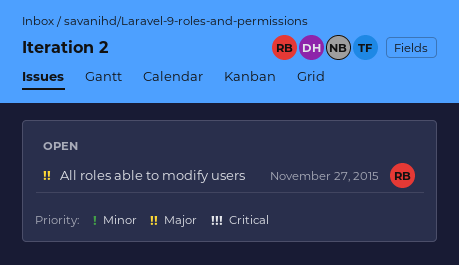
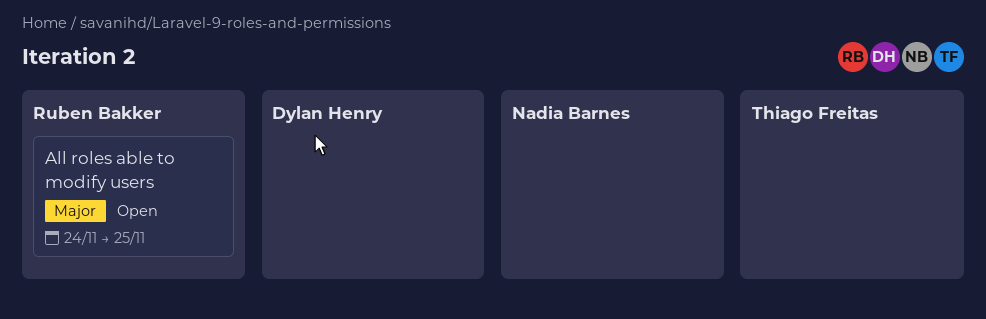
All roles able to modify users, due: Nov 27 -> Nov 25

